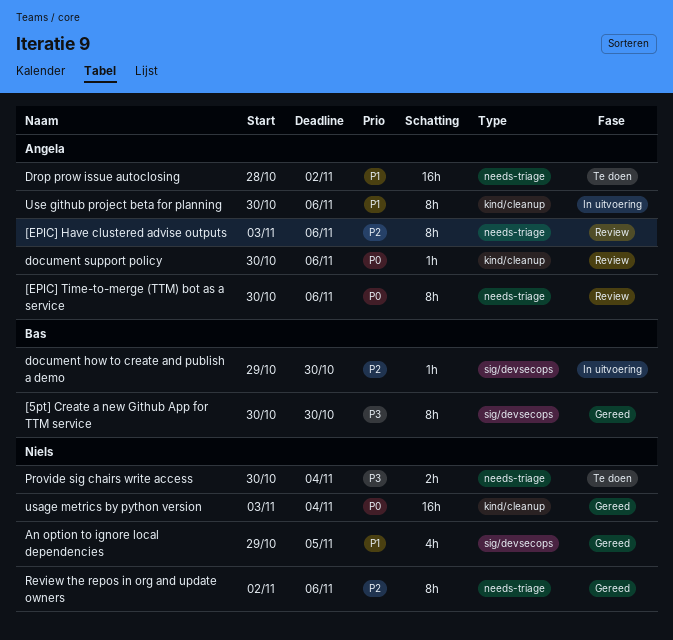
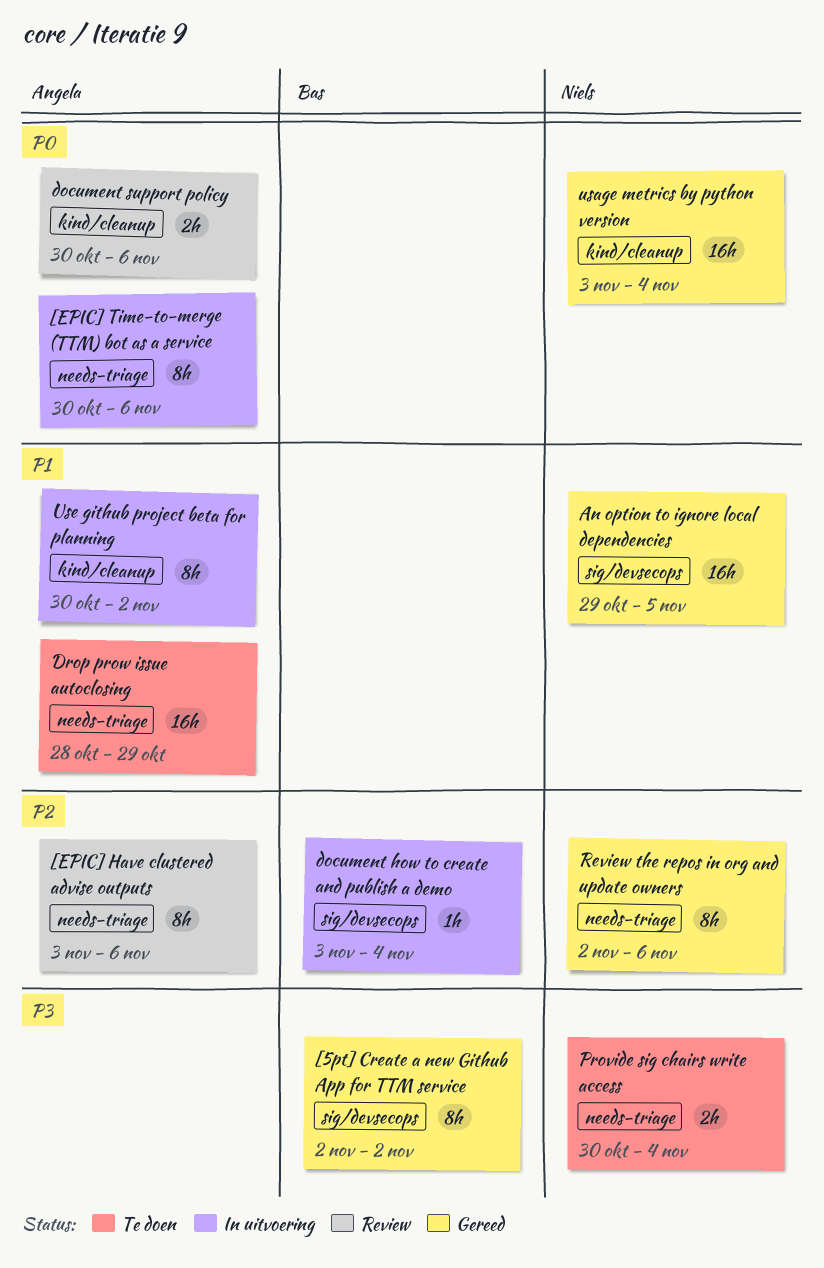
[5pt] Create a new Github App for TTM service, start: Oct 30 -> Nov 2
[5pt] Create a new Github App for TTM service, due: Oct 30 -> Nov 2
[EPIC] Time-to-merge (TTM) bot as a service, status: Review -> In uitvoering
An option to ignore local dependencies, estimate: 4h -> 16h
document how to create and publish a demo, start: Oct 29 -> Nov 3
document how to create and publish a demo, due: Oct 30 -> Nov 4
document support policy, estimate: 1h -> 2h
Drop prow issue autoclosing, due: Nov 2 -> Oct 29
Use github project beta for planning, due: Nov 6 -> Nov 2

